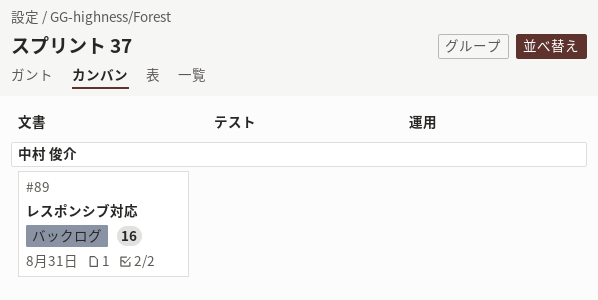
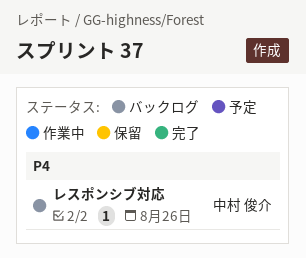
レスポンシブ対応, estimate: 16 -> 1
レスポンシブ対応, due: Aug 31 -> Aug 26

